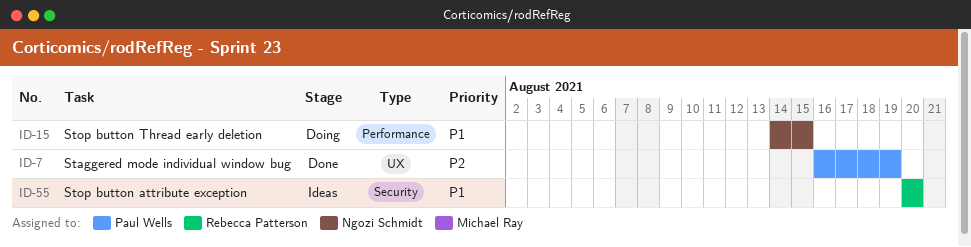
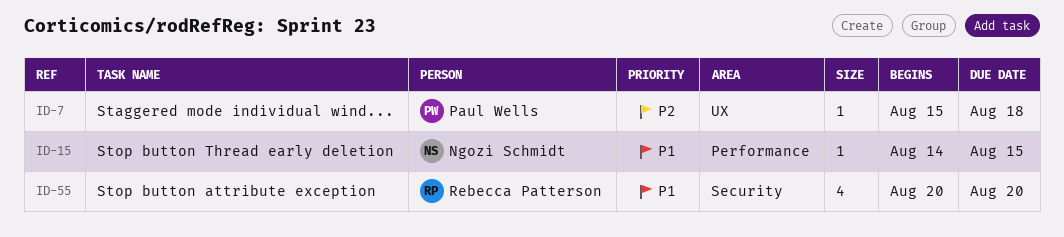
ID-7, start: Aug 16 -> Aug 15
ID-7, due: Aug 19 -> Aug 18

